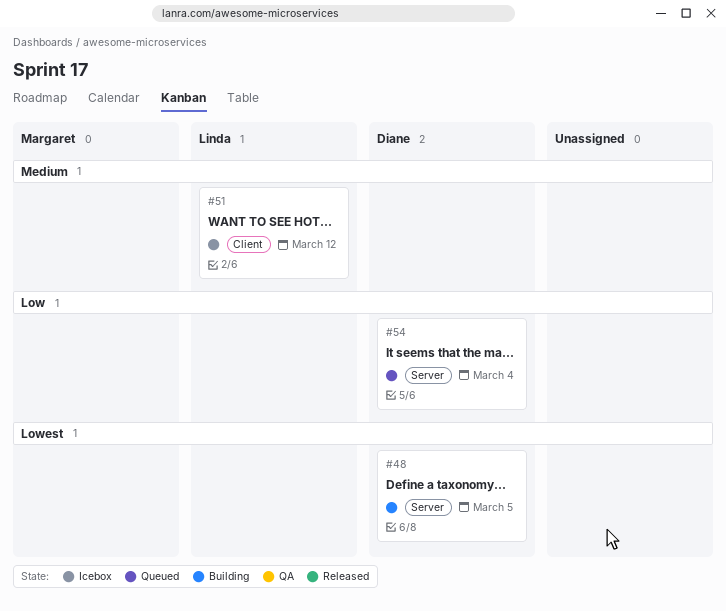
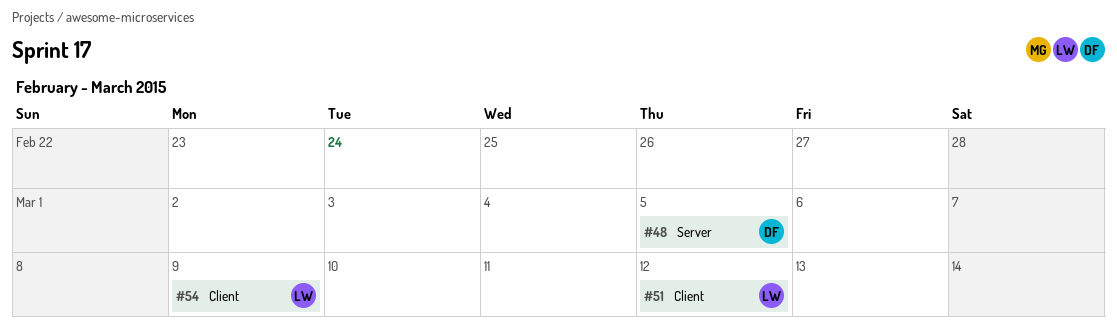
#54, owner: Diane -> Linda
#54, label: Server -> Client
#54, due: Mar 4 -> Mar 9

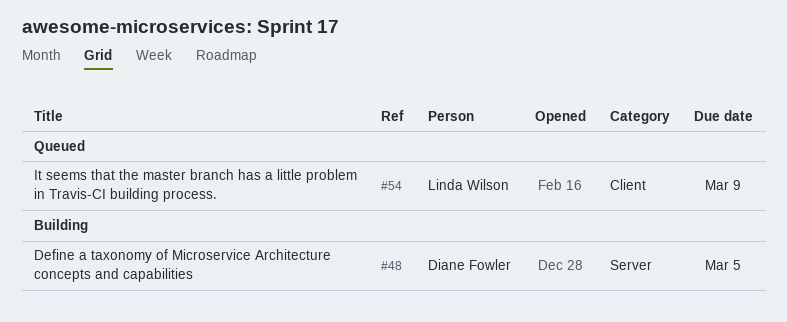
#51: present -> none

